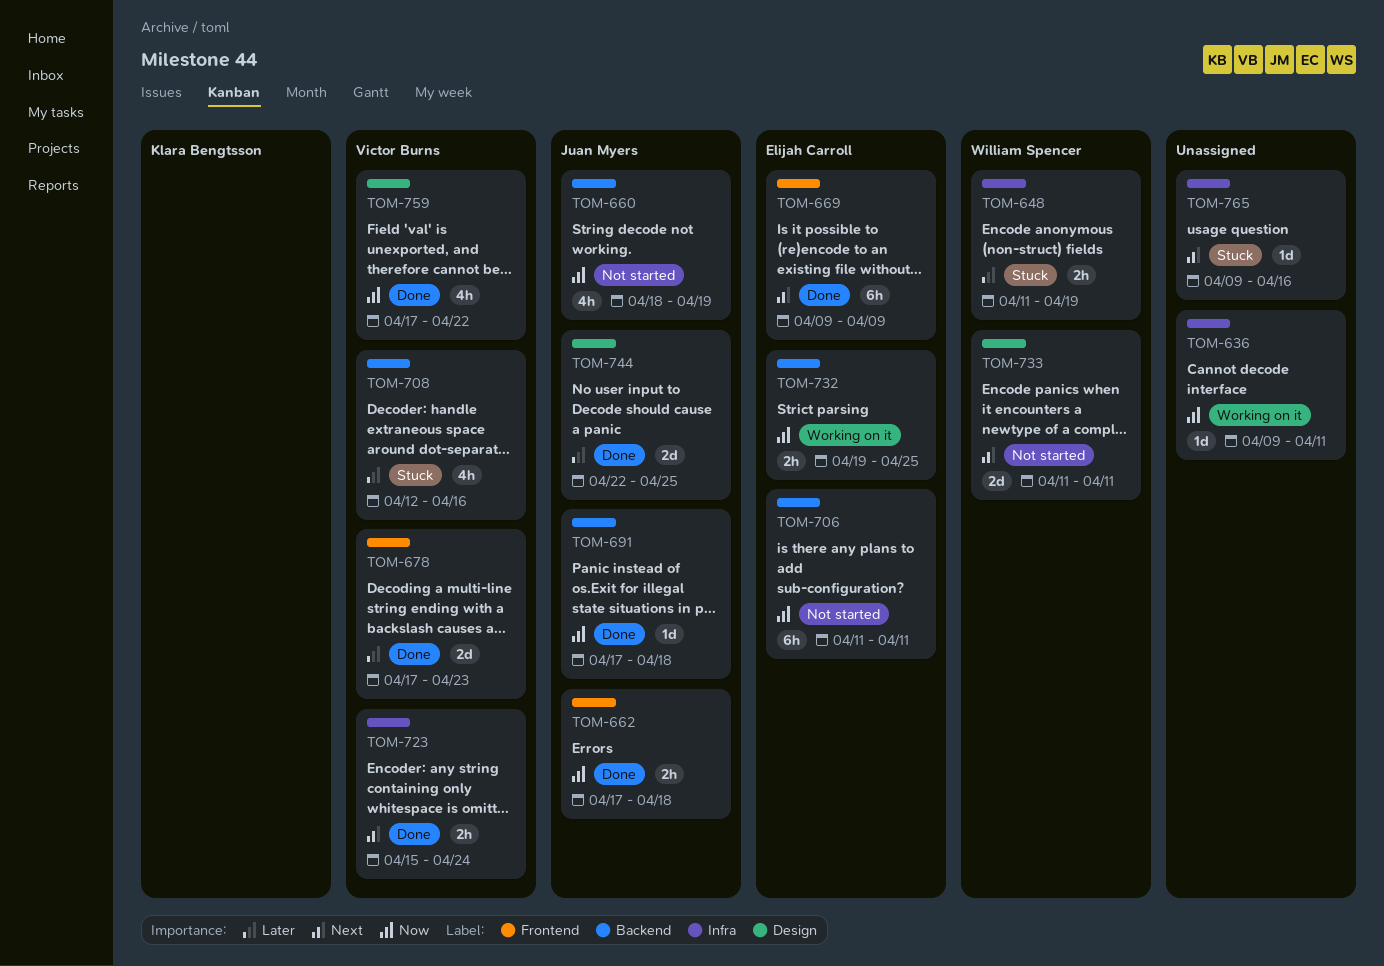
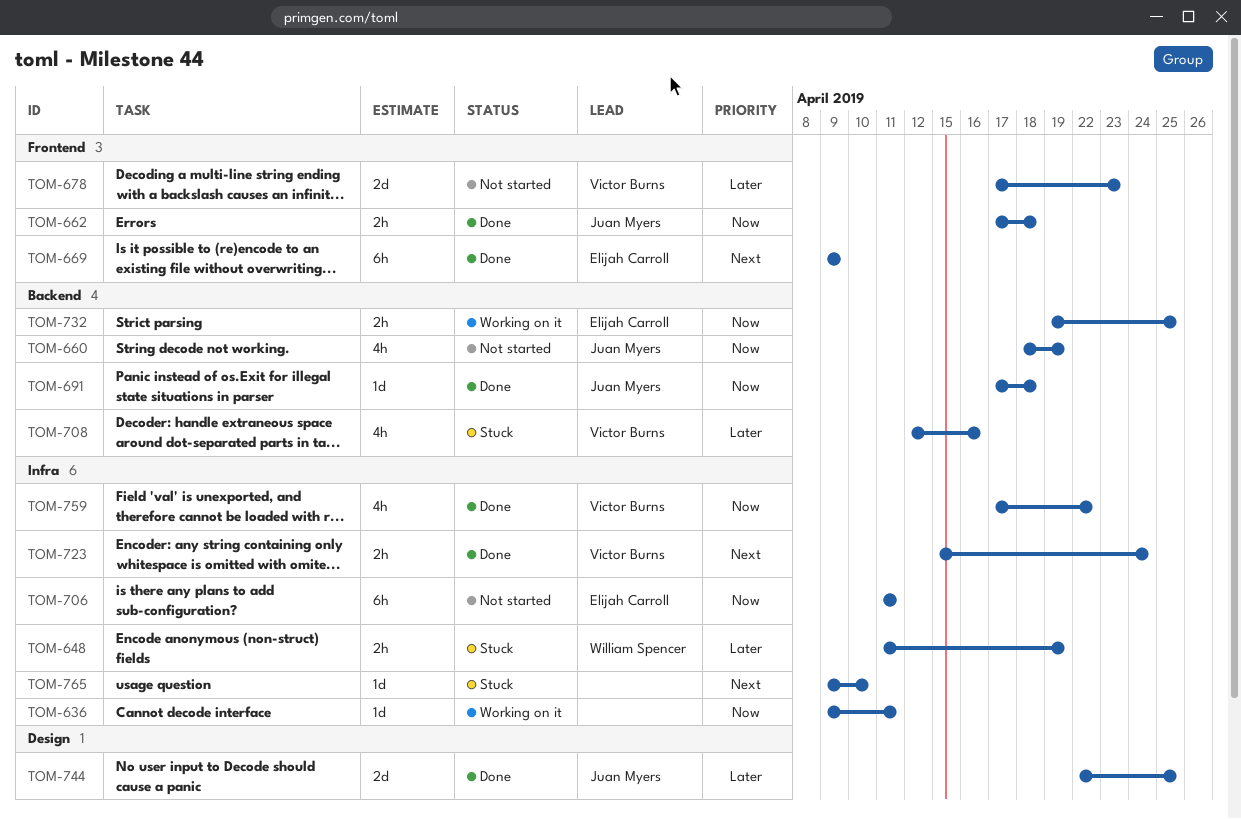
TOM-678, status: Done -> Not started
TOM-706, label: Backend -> Infra
TOM-733: present -> none
TOM-759, label: Design -> Infra
TOM-765, due: Apr 16 -> Apr 10

